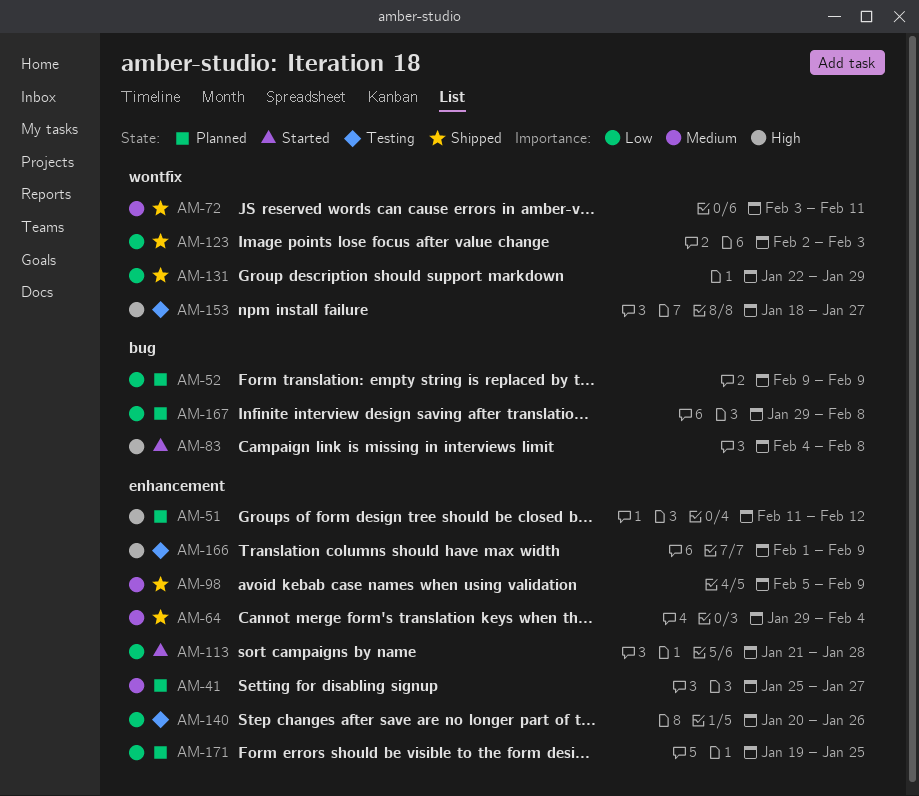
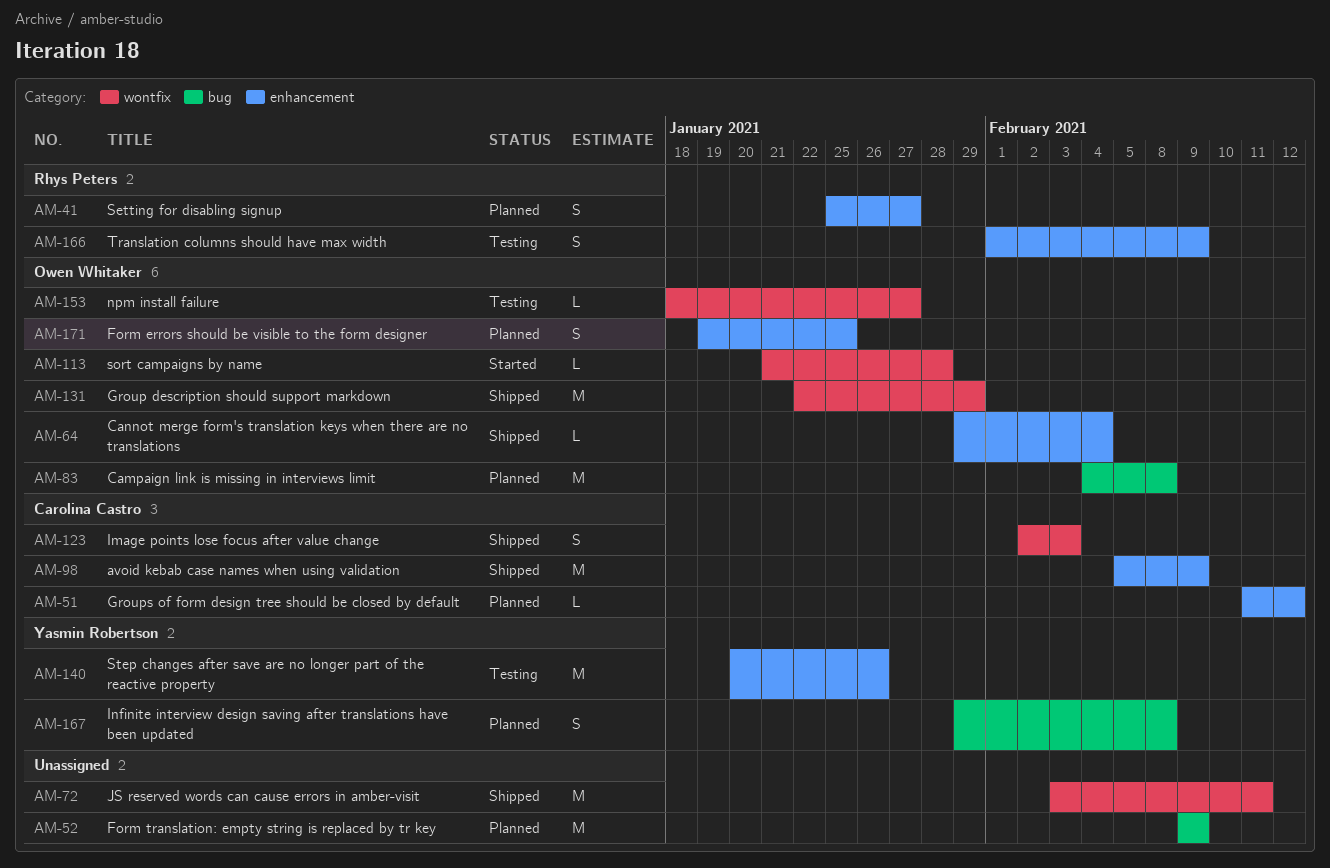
AM-83, status: Started -> Planned
AM-113, label: enhancement -> wontfix

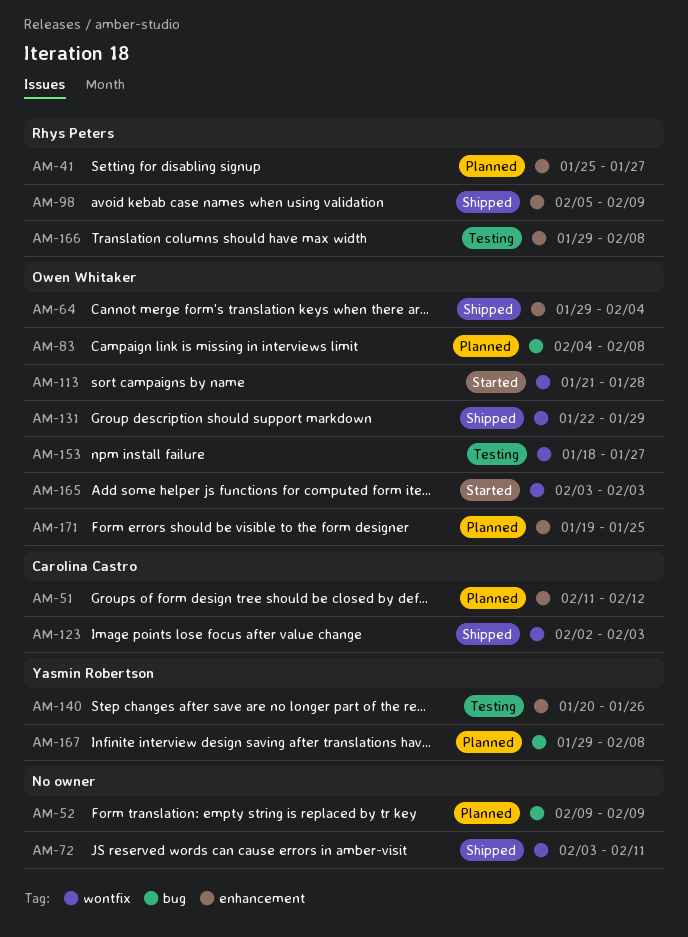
AM-98, owner: Carolina Castro -> Rhys Peters
AM-165: none -> present
AM-166, start: Feb 1 -> Jan 29
AM-166, due: Feb 9 -> Feb 8

